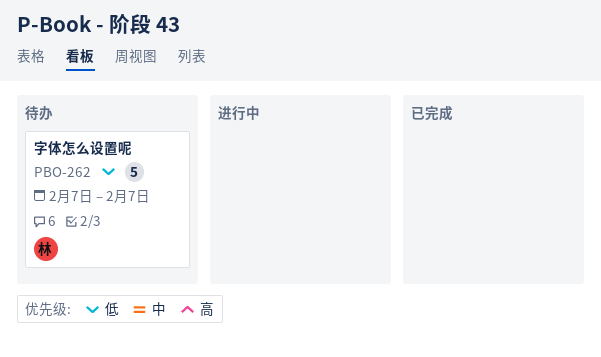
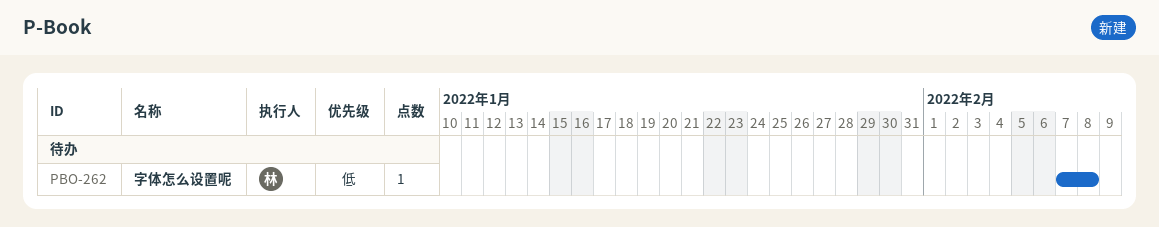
PBO-262, estimate: 5 -> 1
PBO-262, due: Feb 7 -> Feb 8

